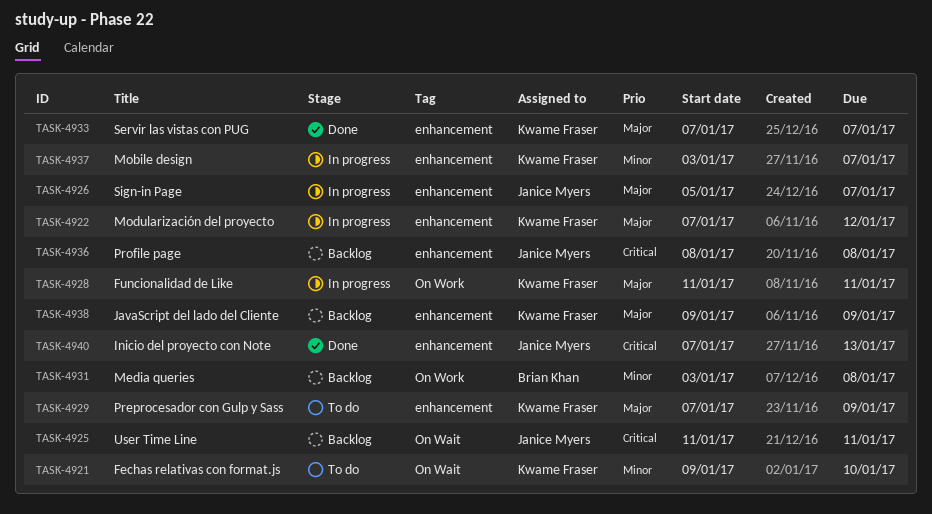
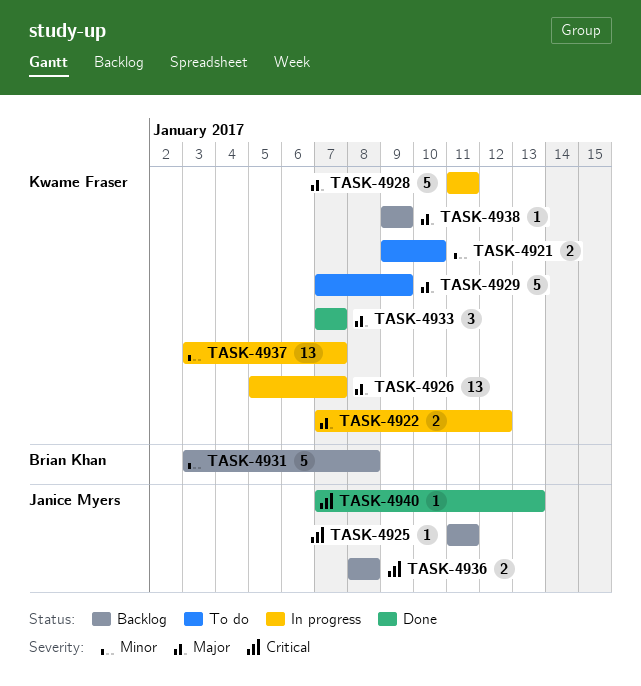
TASK-4926, owner: Janice Myers -> Kwame Fraser

